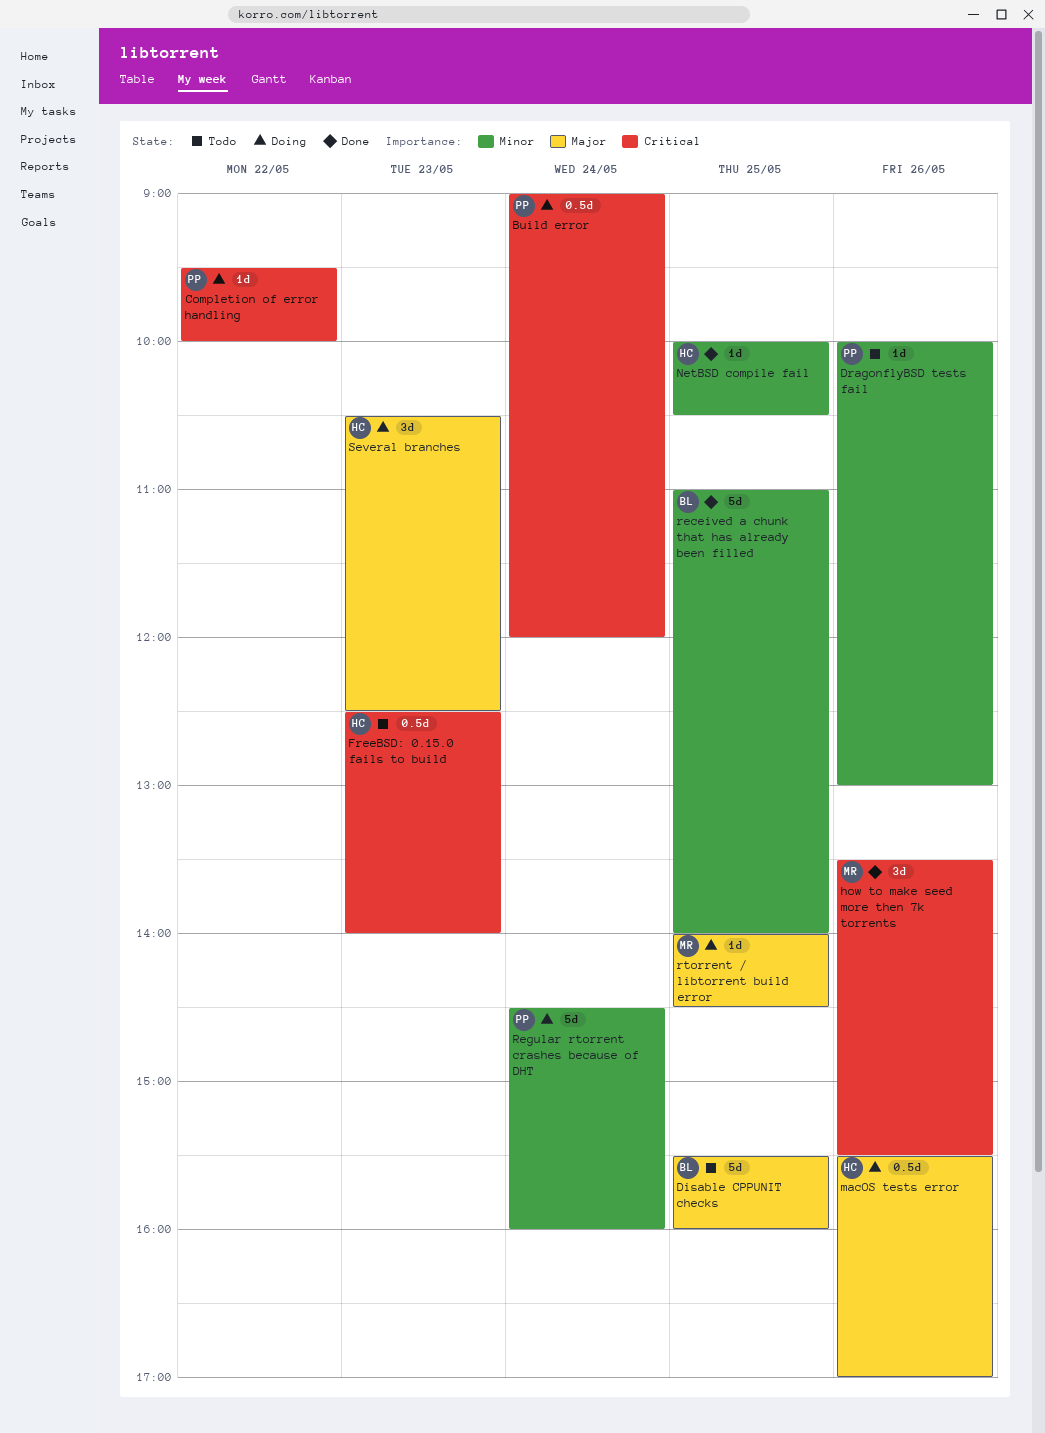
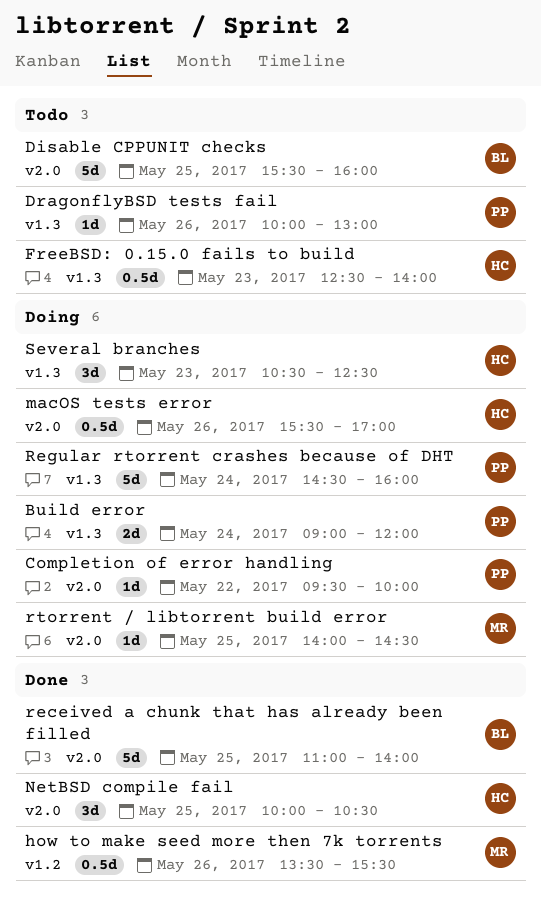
Build error, estimate: 0.5d -> 2d
how to make seed more then 7k torrents, estimate: 3d -> 0.5d
NetBSD compile fail, estimate: 1d -> 3d

